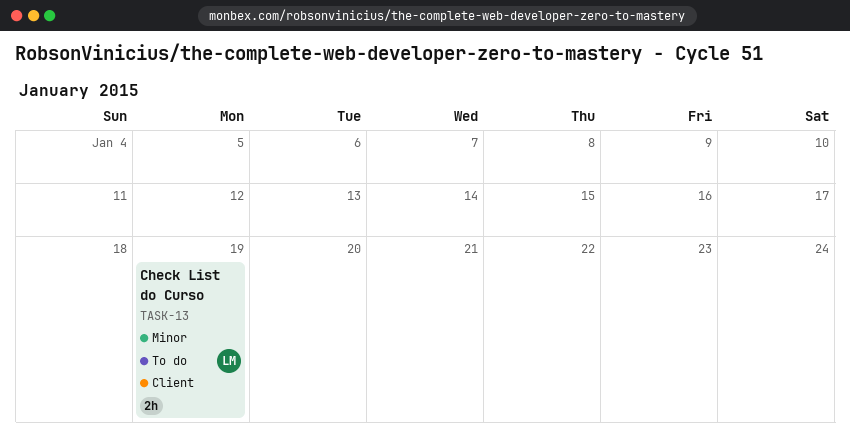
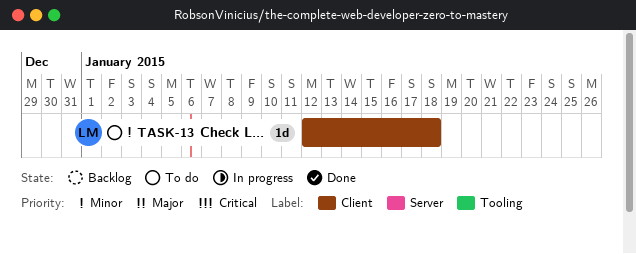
TASK-13, estimate: 2h -> 1d
TASK-13, due: Jan 19 -> Jan 18

